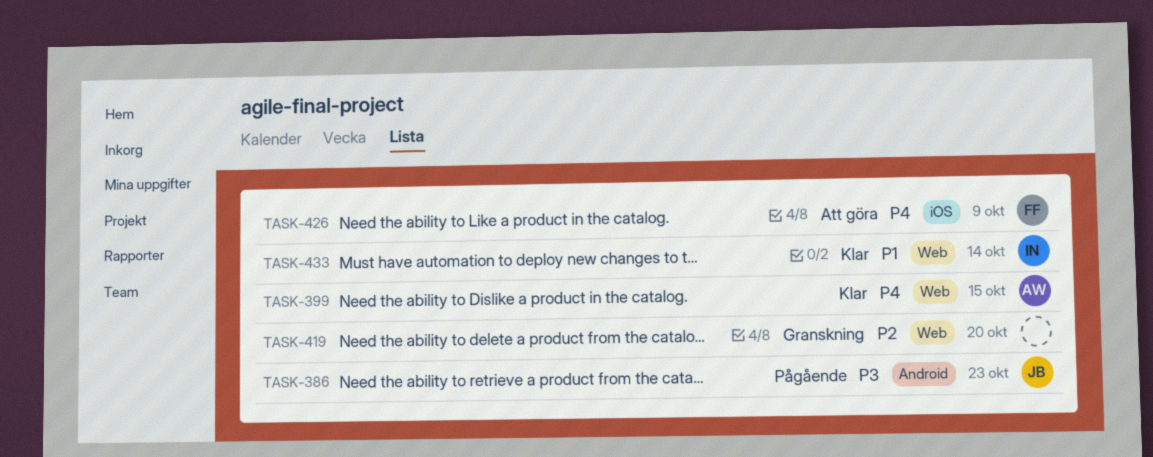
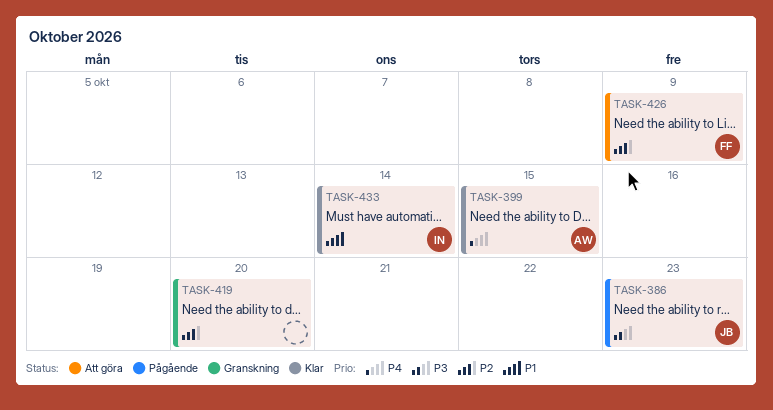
TASK-426, priority: P4 -> P2

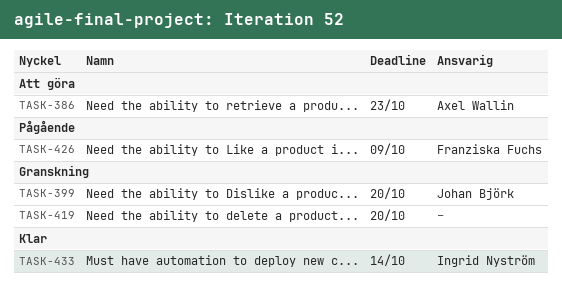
TASK-386, status: Pågående -> Att göra
TASK-386, owner: Johan Björk -> Axel Wallin
TASK-399, status: Klar -> Granskning
TASK-399, owner: Axel Wallin -> Johan Björk
TASK-399, due: Oct 15 -> Oct 20
TASK-426, status: Att göra -> Pågående

